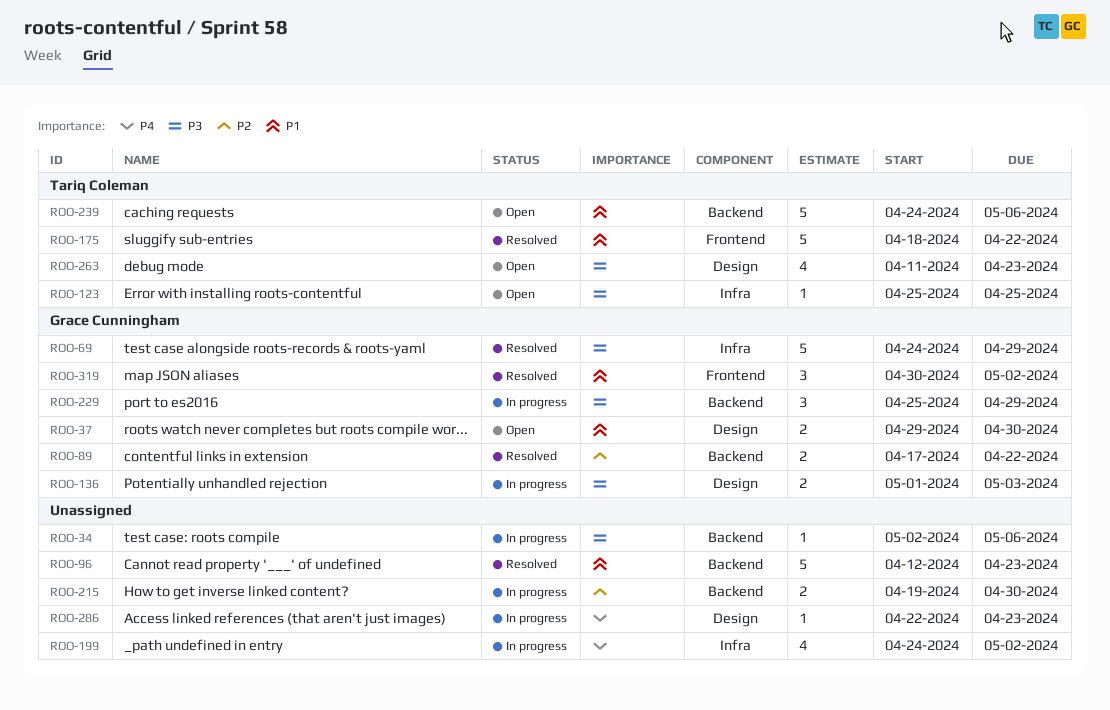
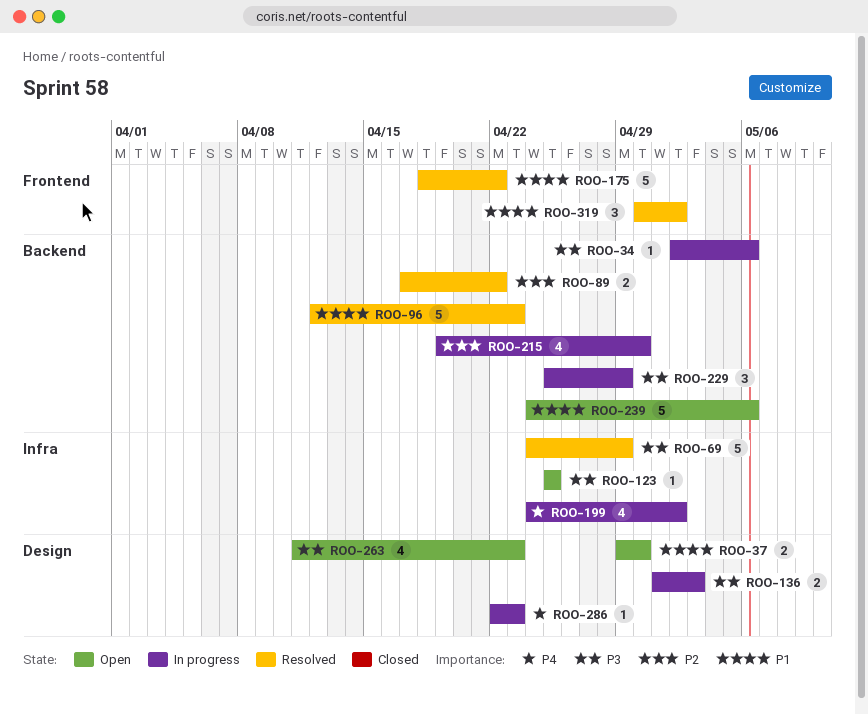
ROO-215, estimate: 2 -> 4

